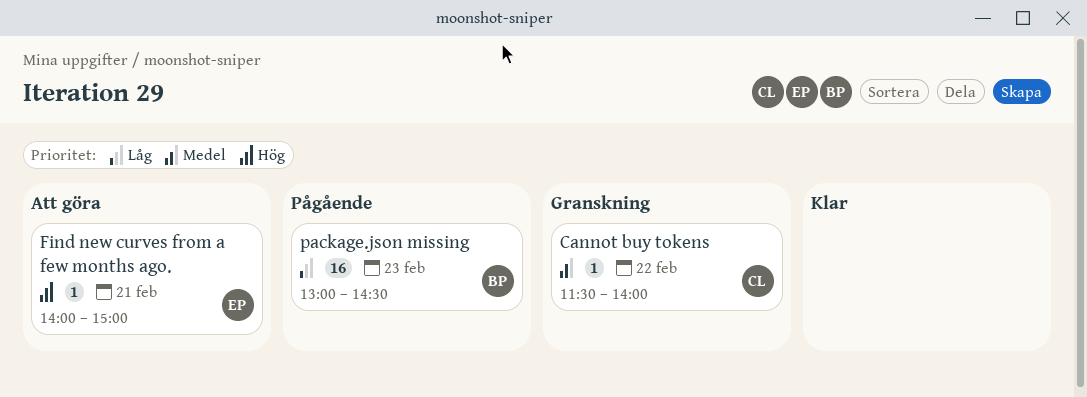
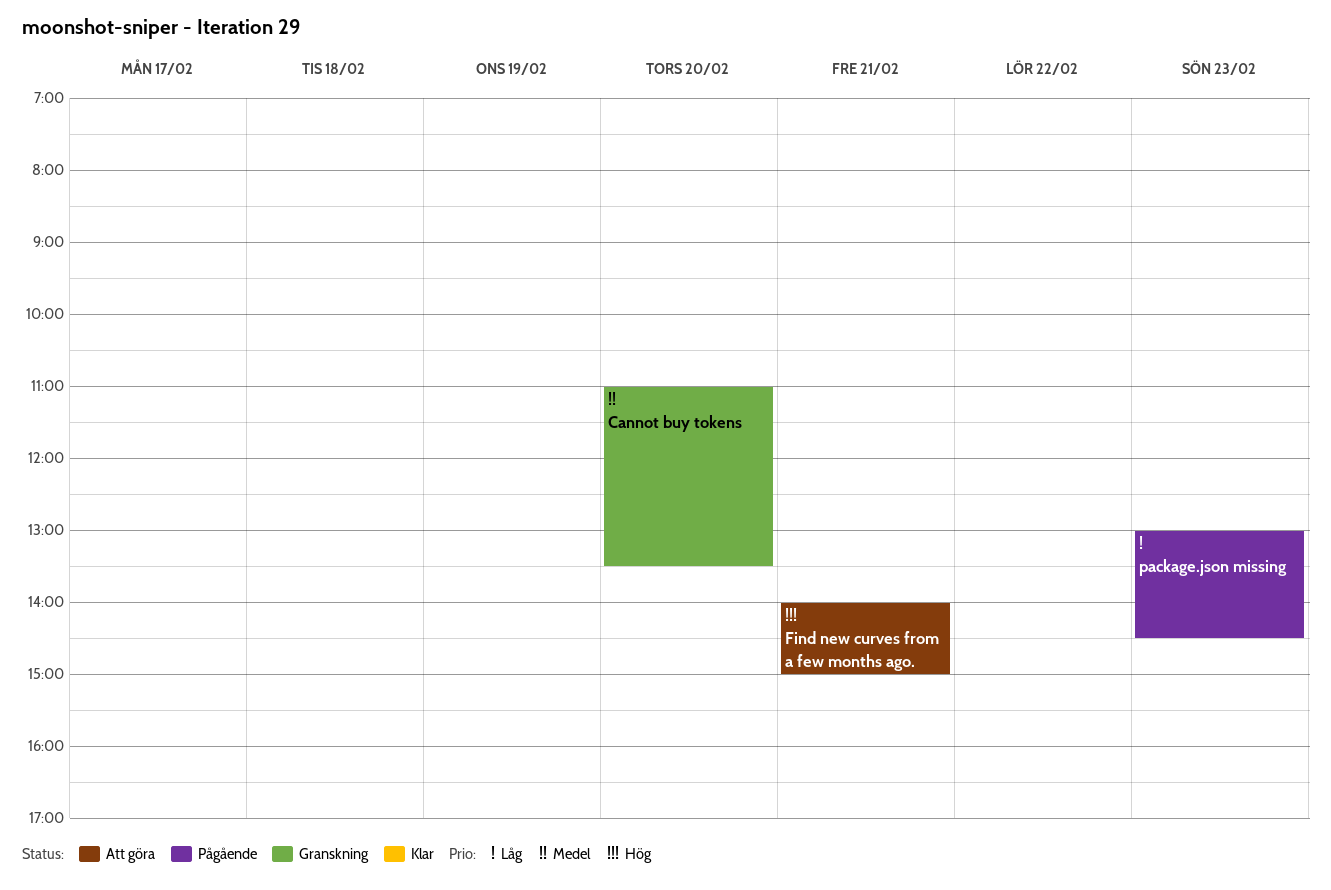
Cannot buy tokens, day: Feb 22 -> Feb 20
Cannot buy tokens, begins: 11:30 -> 11:00
Cannot buy tokens, ends: 14:00 -> 13:30

